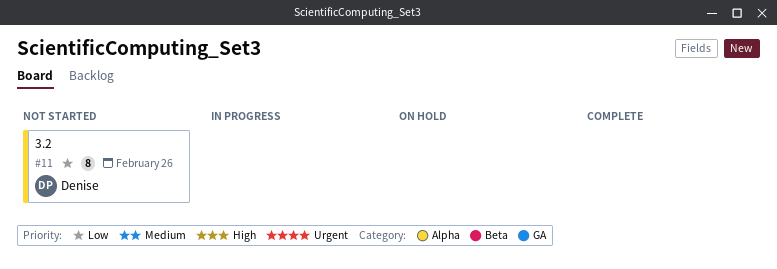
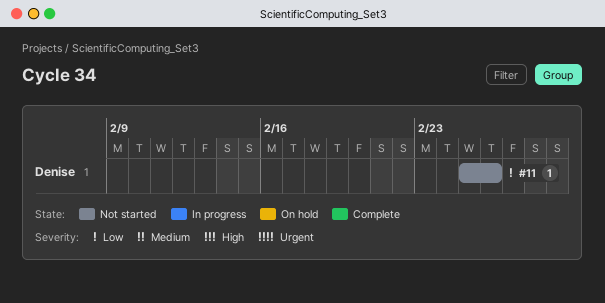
#11, estimate: 8 -> 1

